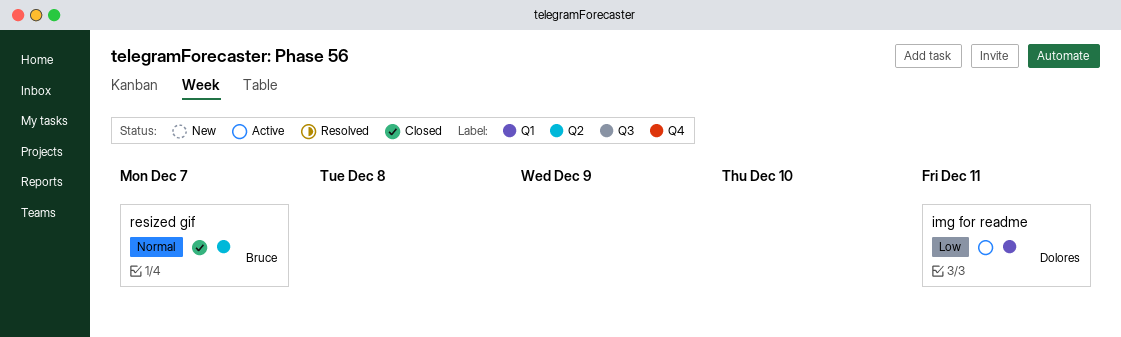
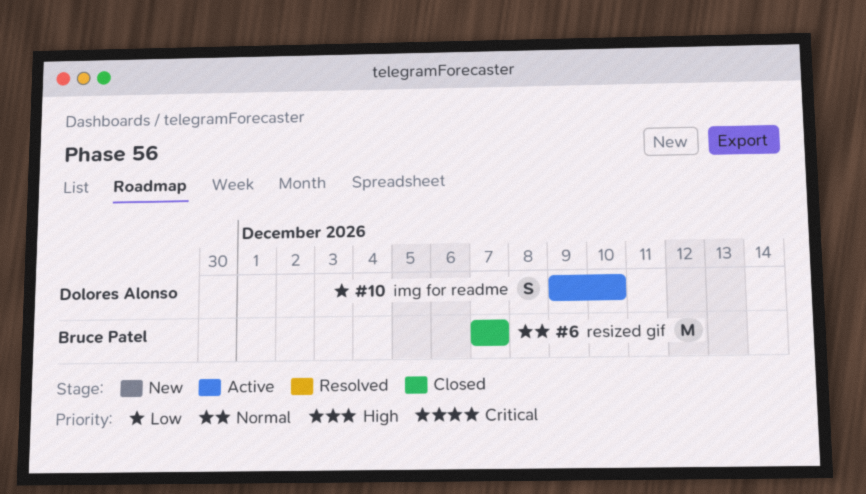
img for readme, due: Dec 11 -> Dec 10

